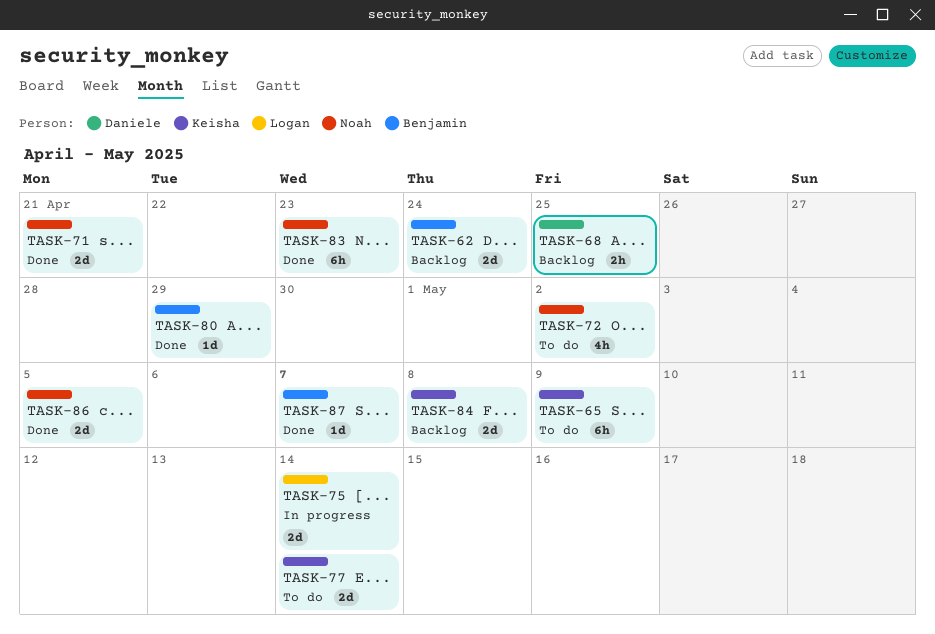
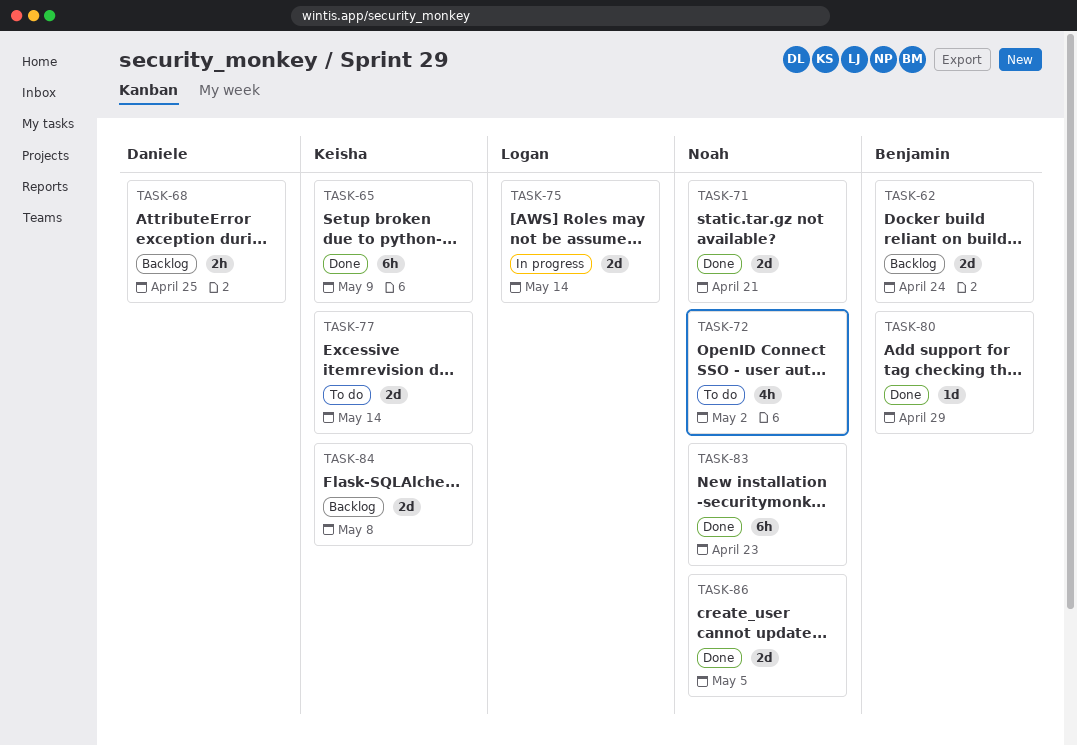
TASK-65, status: To do -> Done
TASK-87: present -> none

